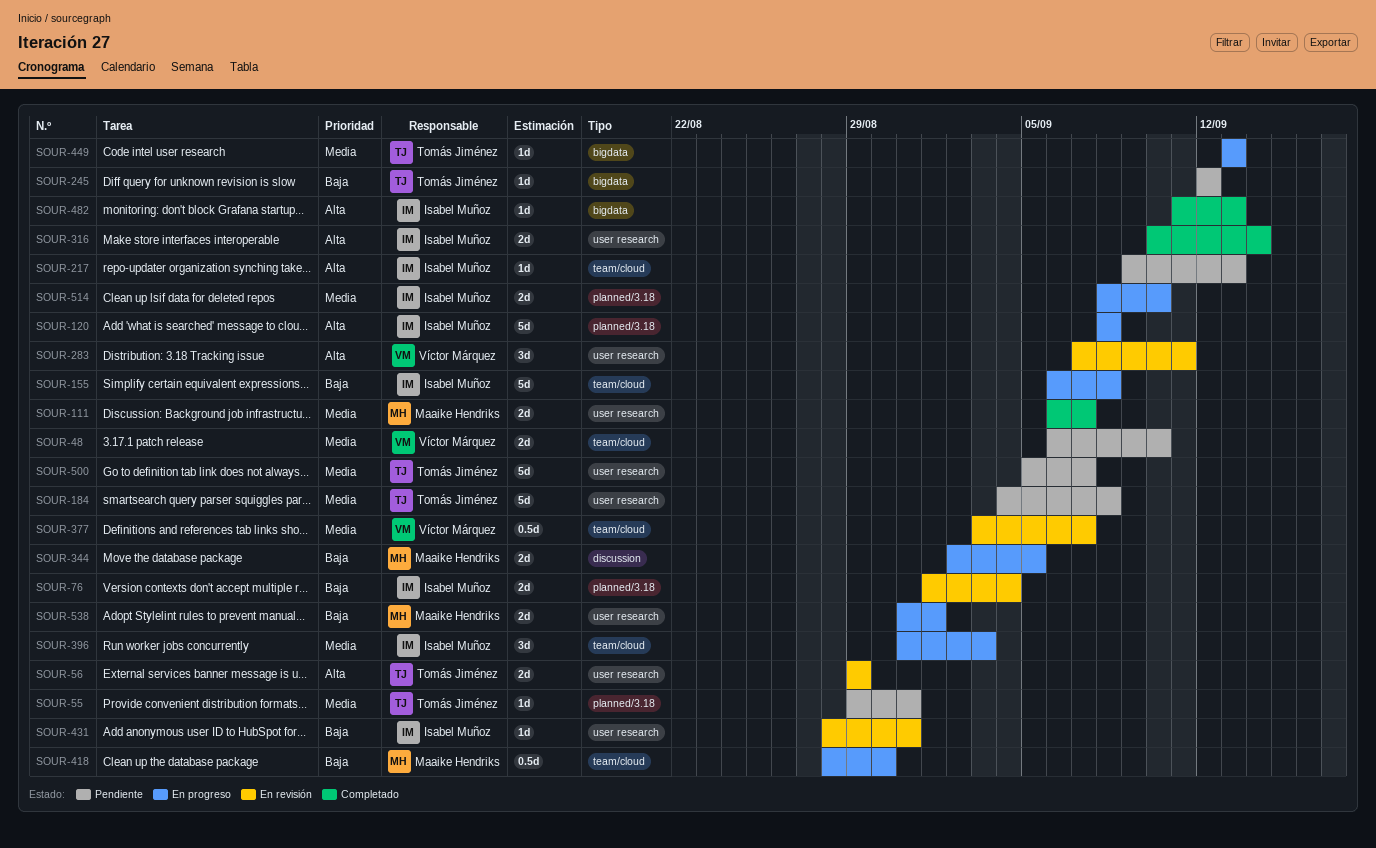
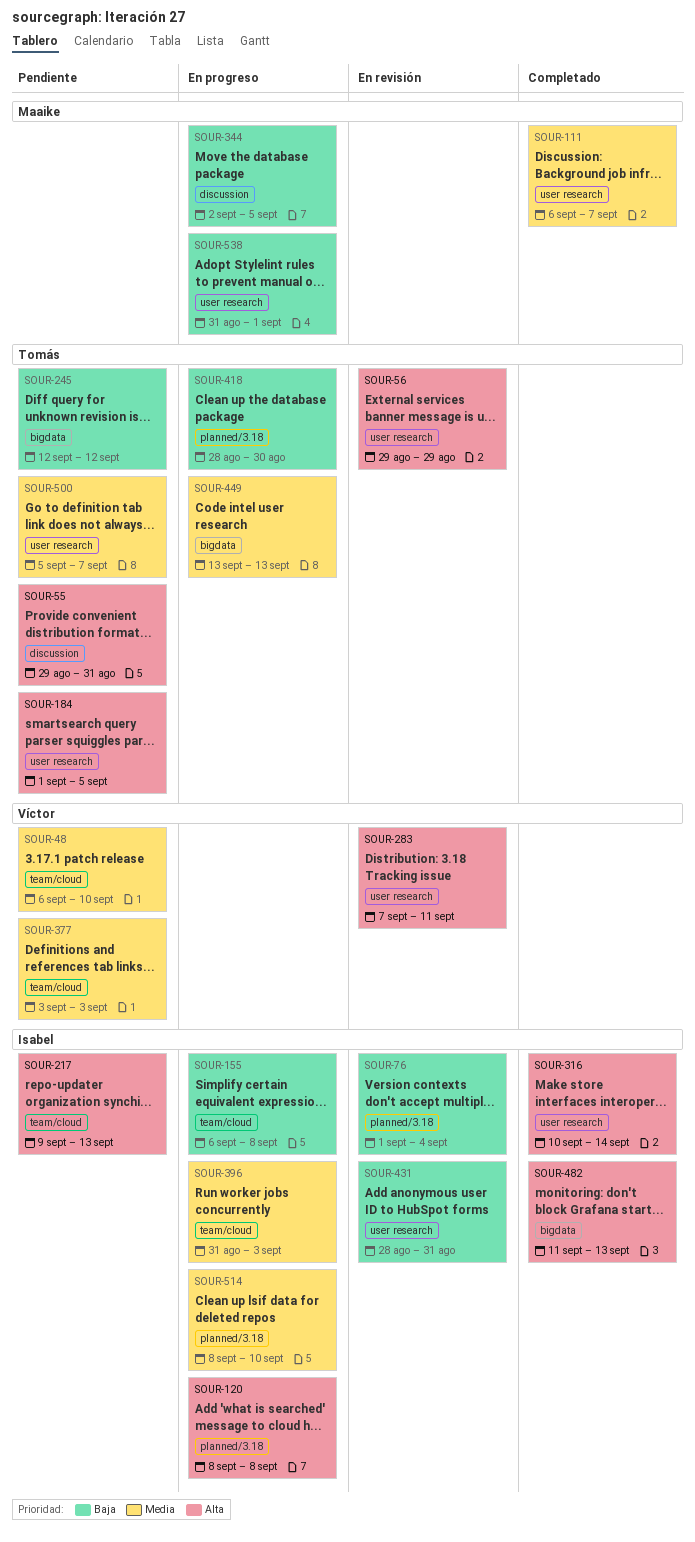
SOUR-55, priority: Media -> Alta
SOUR-55, label: planned/3.18 -> discussion
SOUR-184, priority: Media -> Alta
SOUR-184, start: Sep 4 -> Sep 1
SOUR-184, due: Sep 8 -> Sep 5
SOUR-377, status: En revisión -> Pendiente
SOUR-377, due: Sep 7 -> Sep 3
SOUR-418, owner: Maaike Hendriks -> Tomás Jiménez
SOUR-418, label: team/cloud -> planned/3.18

